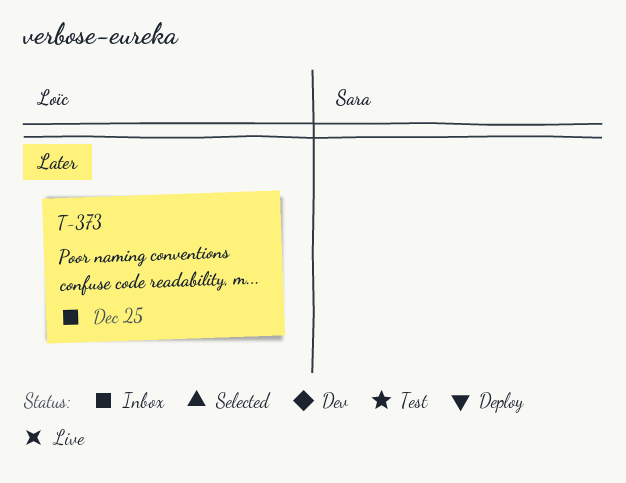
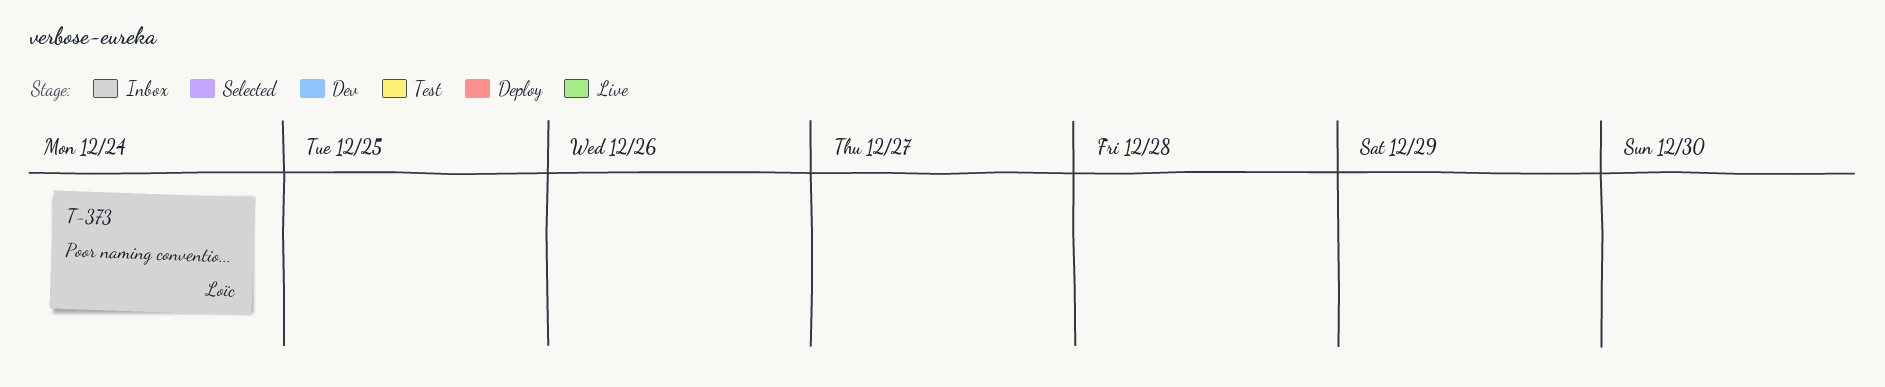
T-373, due: Dec 25 -> Dec 24

